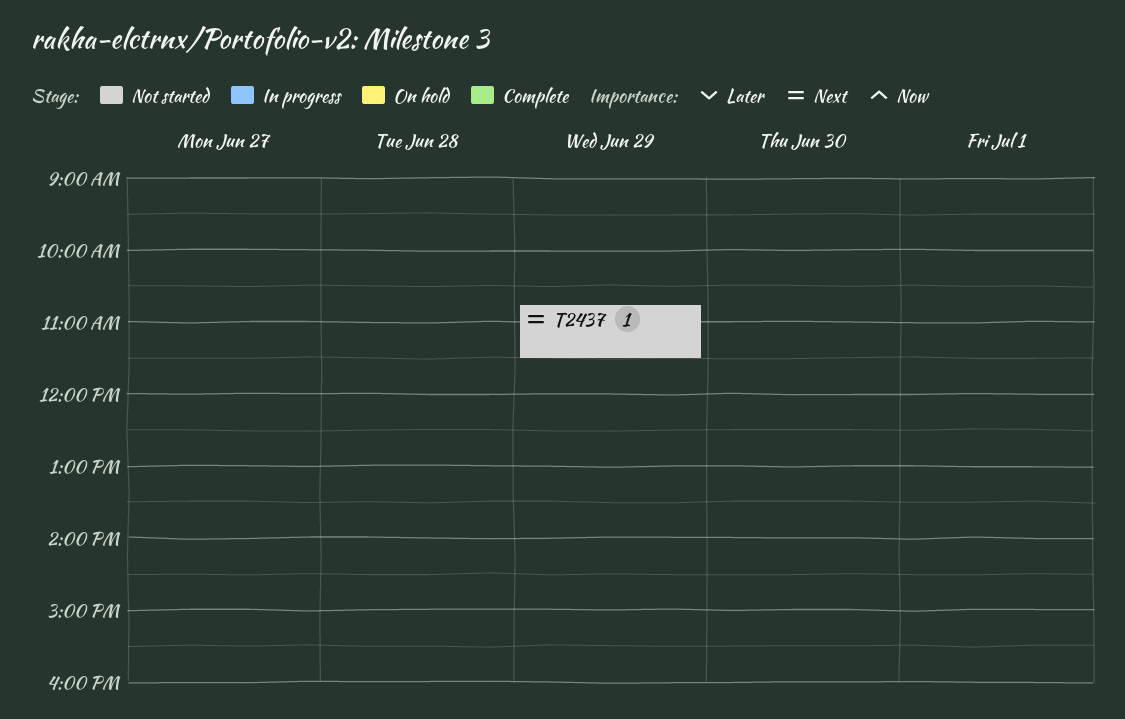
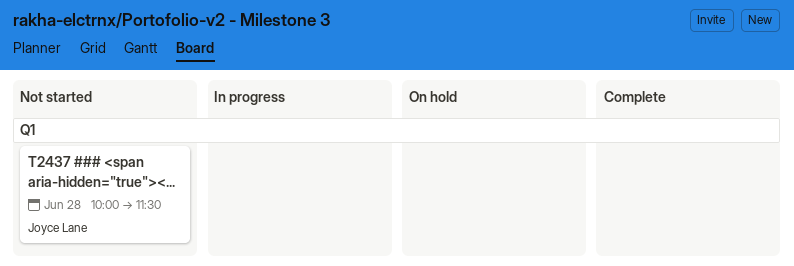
T2437, day: Jun 29 -> Jun 28
T2437, begins: 10:45 -> 10:00

